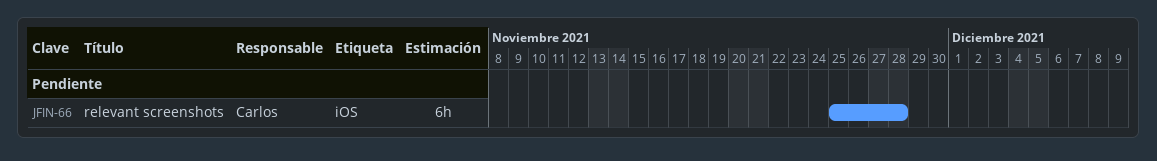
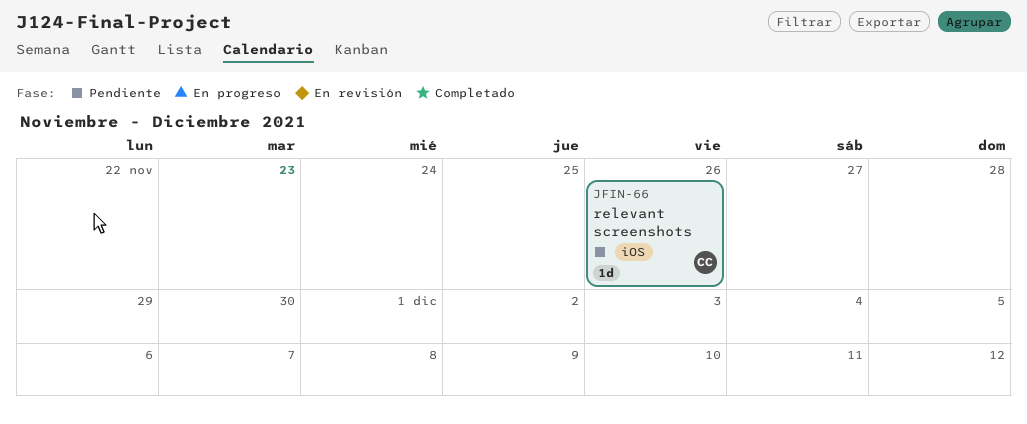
JFIN-66, estimate: 6h -> 1d
JFIN-66, due: Nov 28 -> Nov 26

